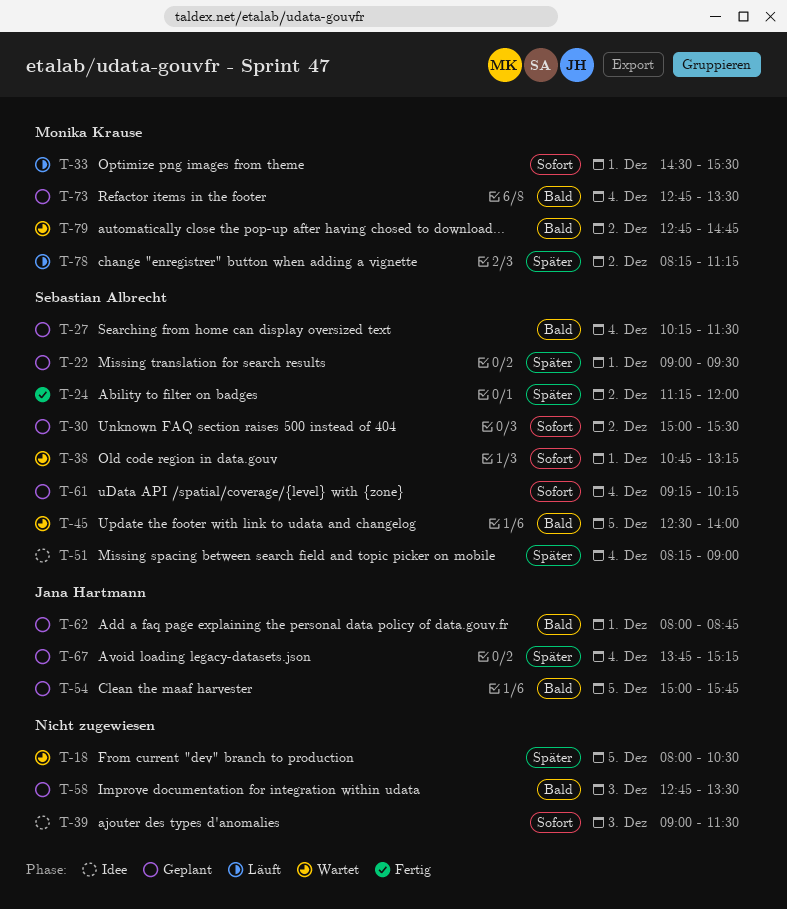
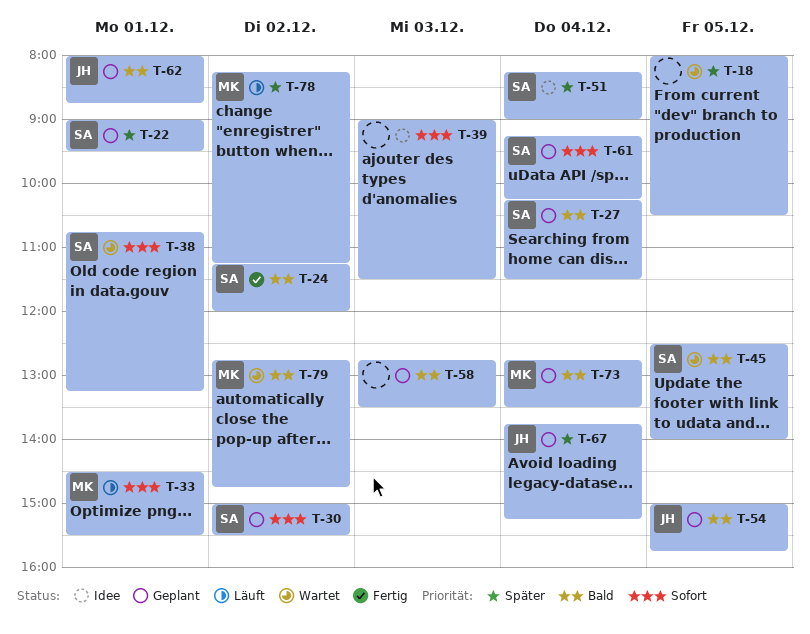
T-24, priority: Später -> Bald

